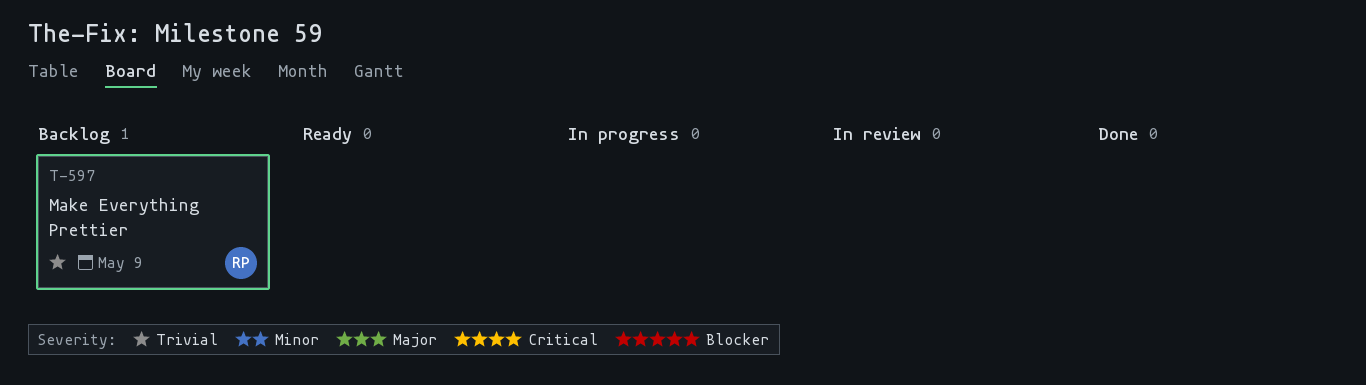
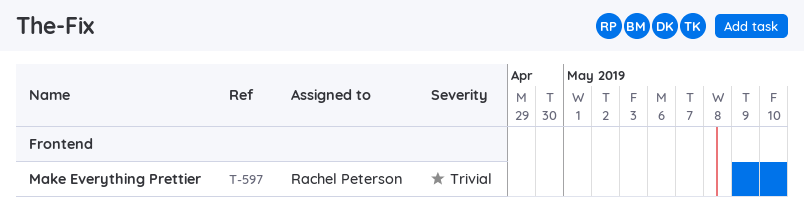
T-597, due: May 9 -> May 10

